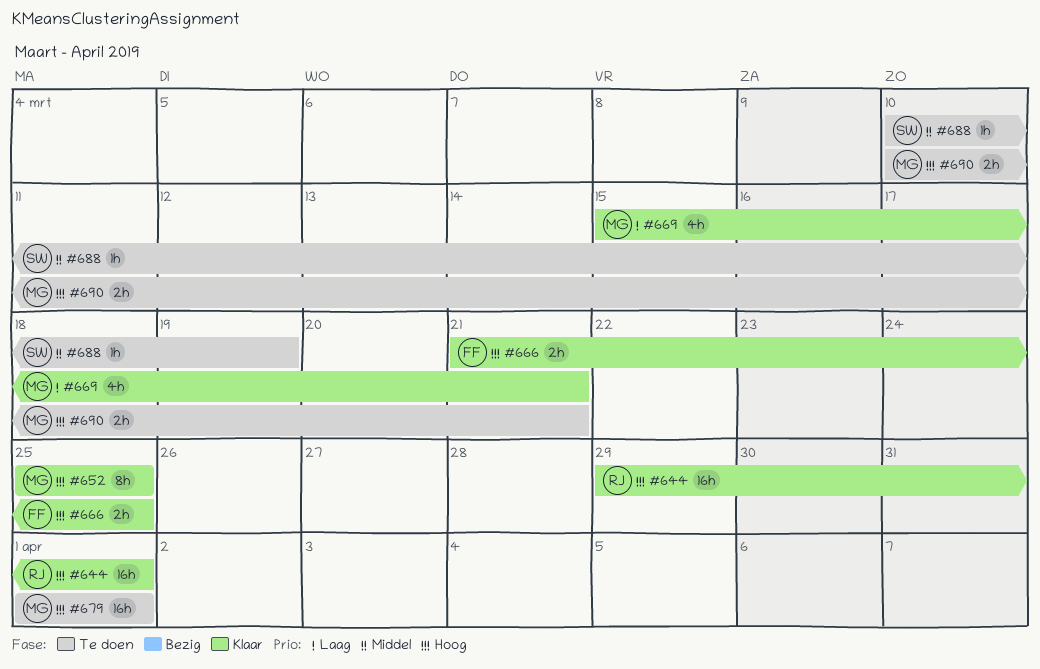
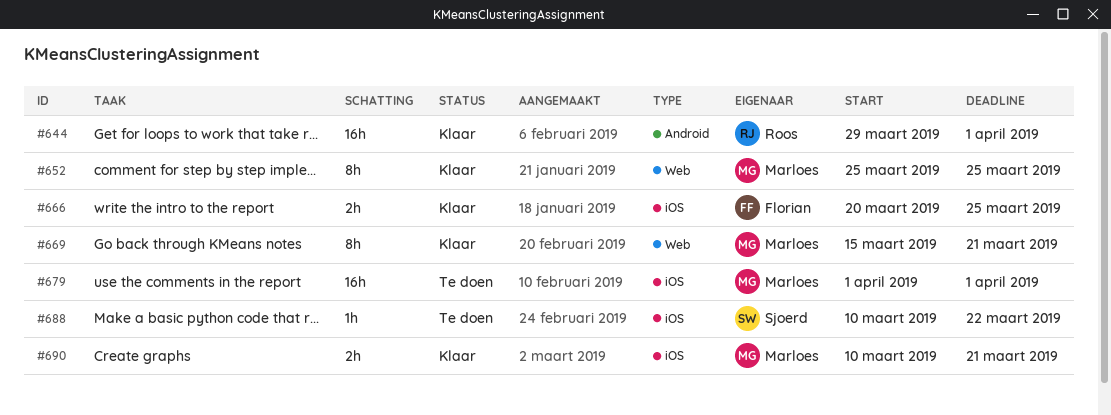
#666, start: Mar 21 -> Mar 20
#669, estimate: 4h -> 8h
#688, due: Mar 19 -> Mar 22
#690, status: Te doen -> Klaar

